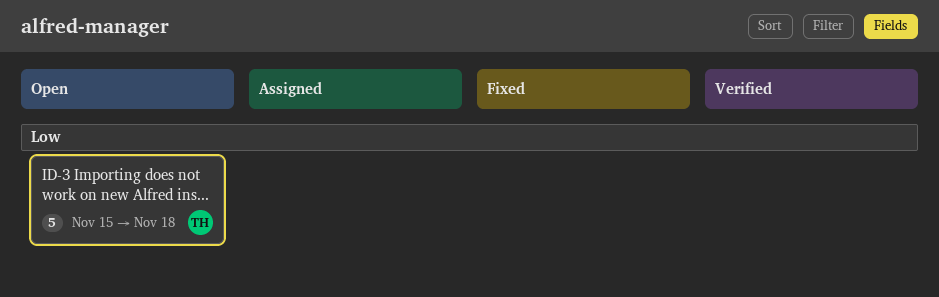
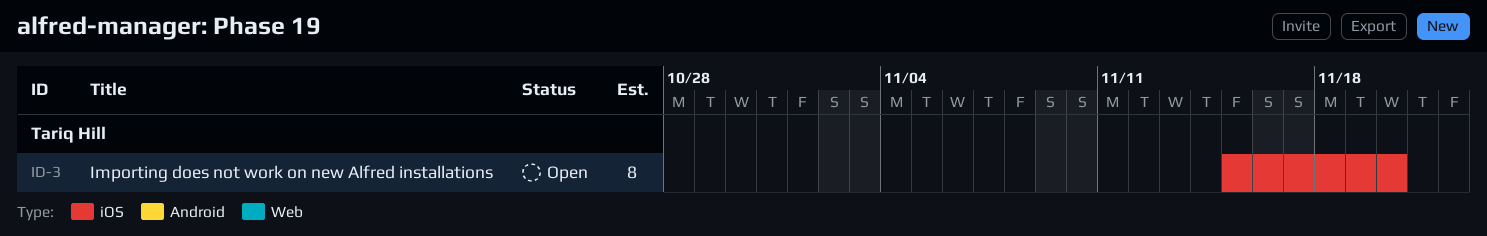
ID-3, estimate: 5 -> 8
ID-3, due: Nov 18 -> Nov 20

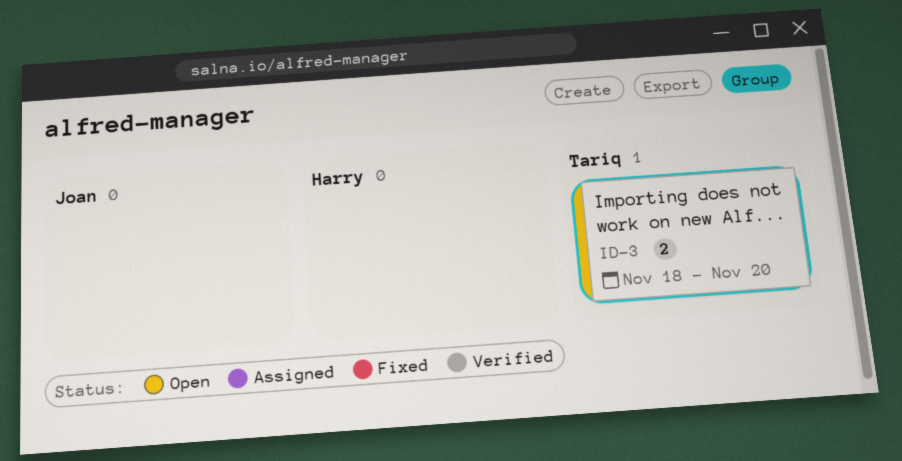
ID-3, estimate: 8 -> 2
ID-3, start: Nov 15 -> Nov 18

